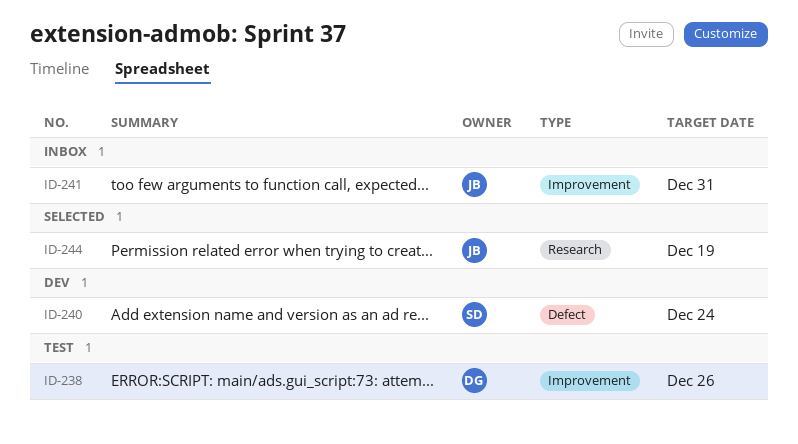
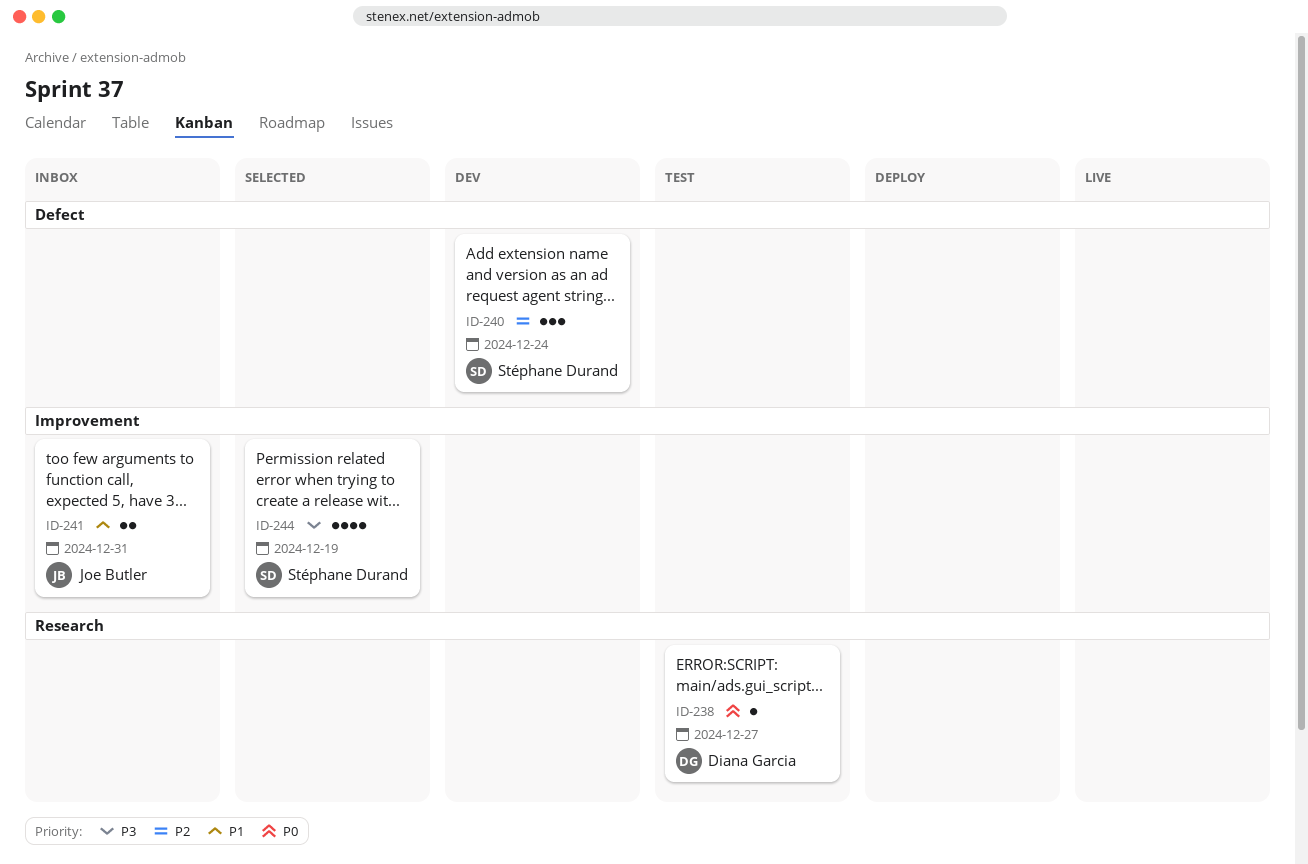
ID-238, label: Improvement -> Research
ID-238, due: Dec 26 -> Dec 27
ID-244, owner: Joe Butler -> Stéphane Durand
ID-244, label: Research -> Improvement

